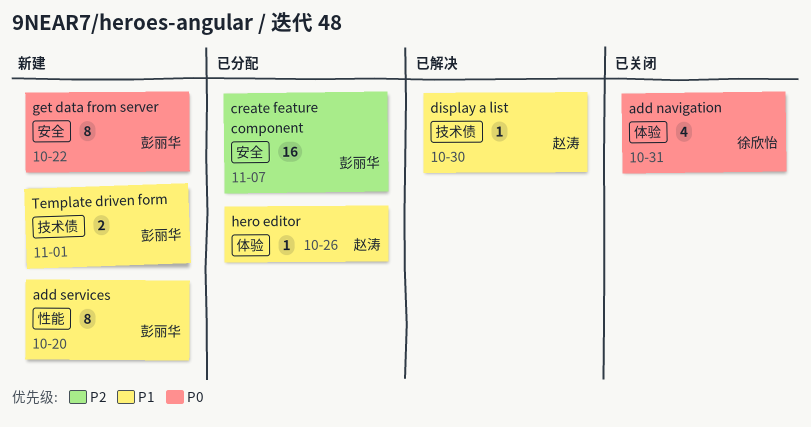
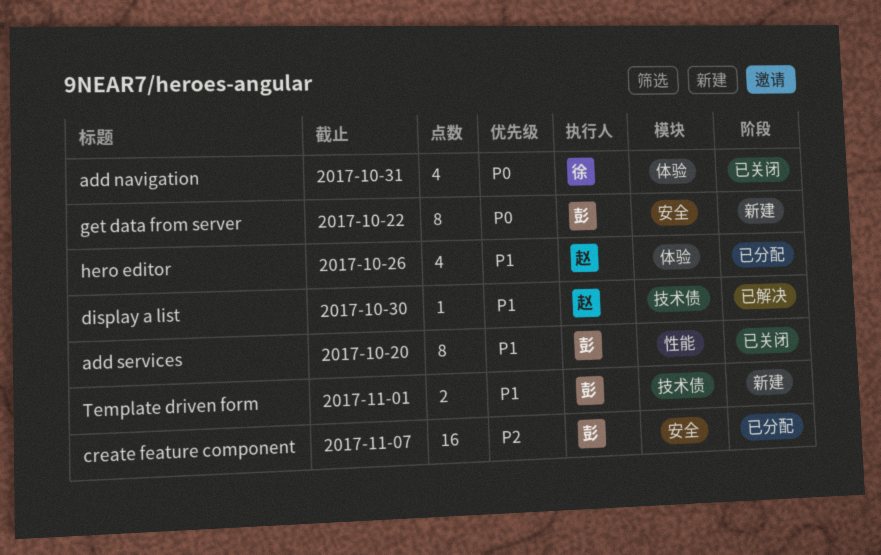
add services, status: 新建 -> 已关闭
hero editor, estimate: 1 -> 4

